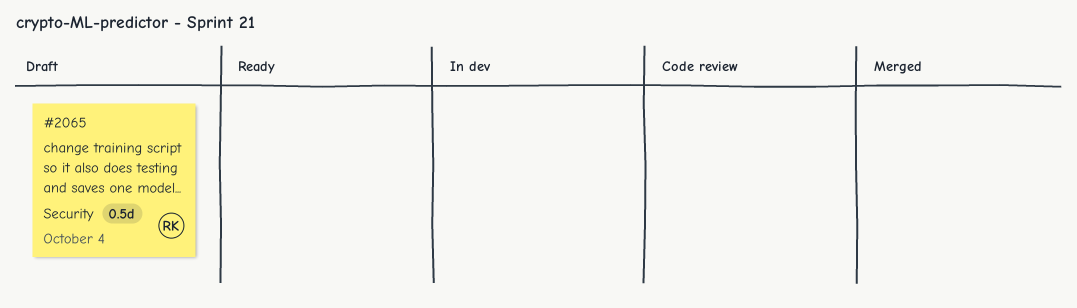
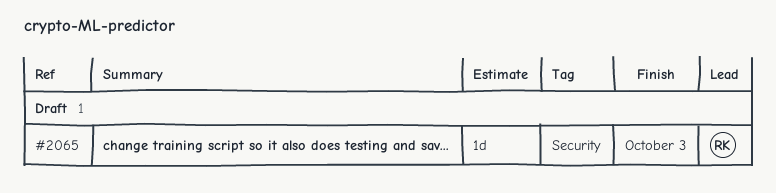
#2065, estimate: 0.5d -> 1d
#2065, due: Oct 4 -> Oct 3

